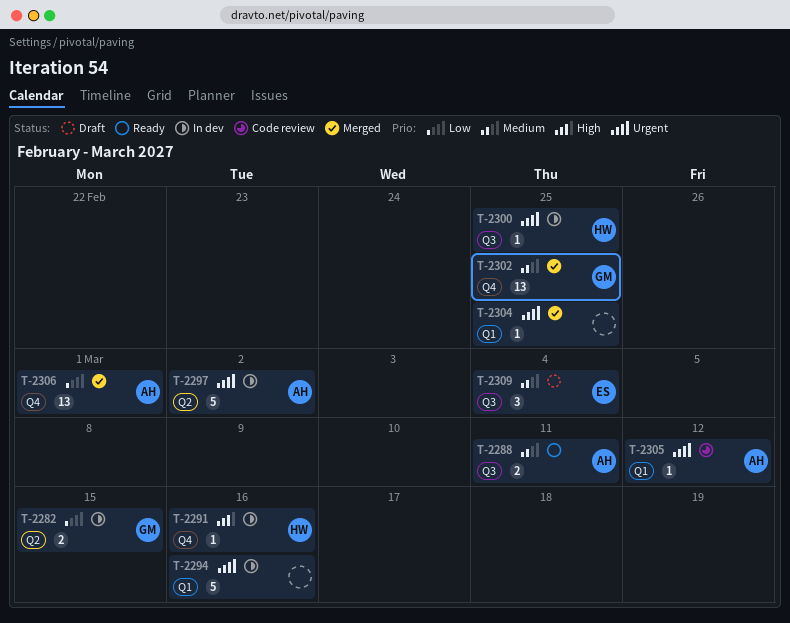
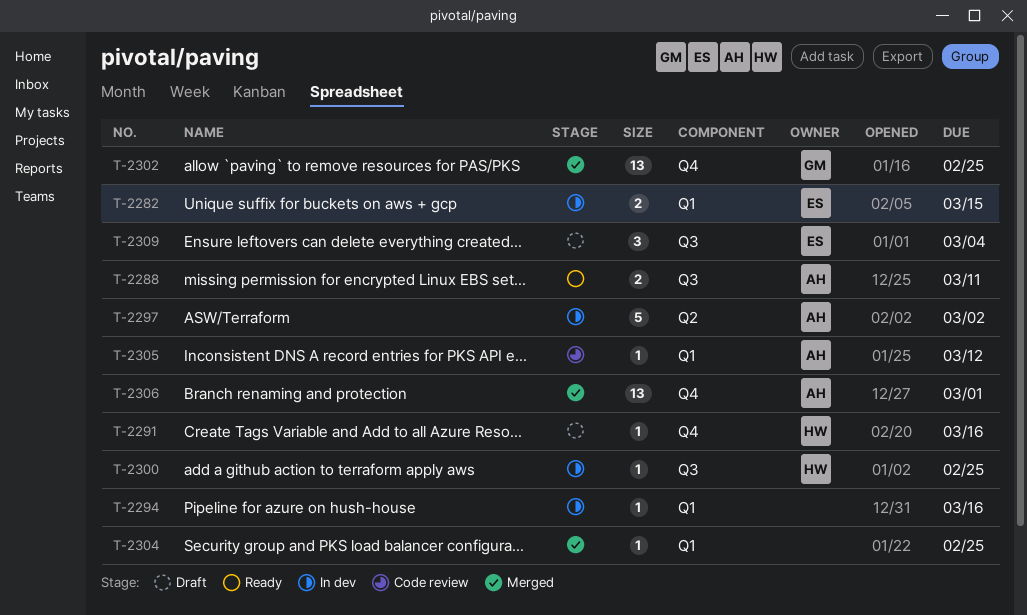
T-2282, owner: GM -> ES
T-2282, label: Q2 -> Q1
T-2291, status: In dev -> Draft
T-2294, estimate: 5 -> 1

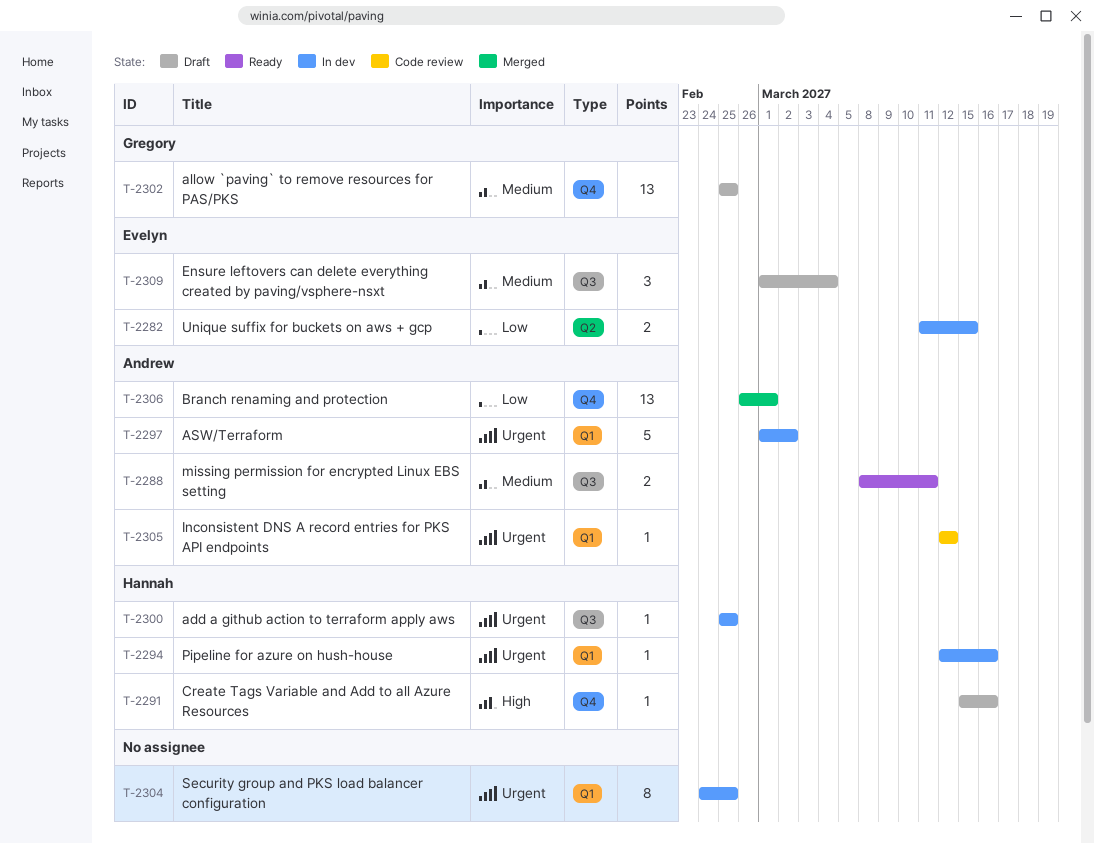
T-2282, label: Q1 -> Q2
T-2294, owner: none -> Hannah
T-2297, label: Q2 -> Q1
T-2302, status: Merged -> Draft
T-2304, status: Merged -> In dev
T-2304, estimate: 1 -> 8

